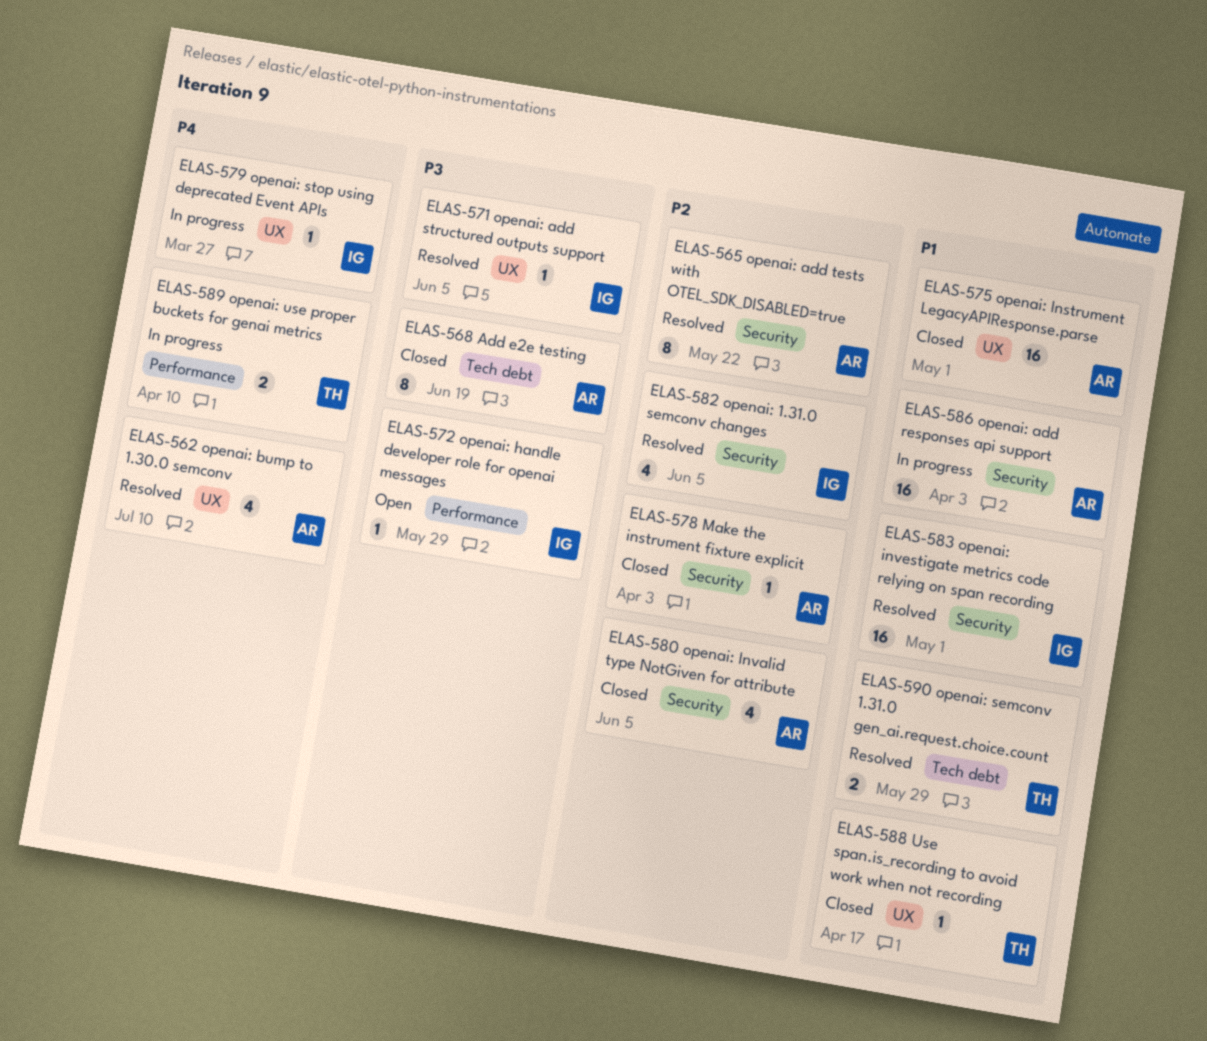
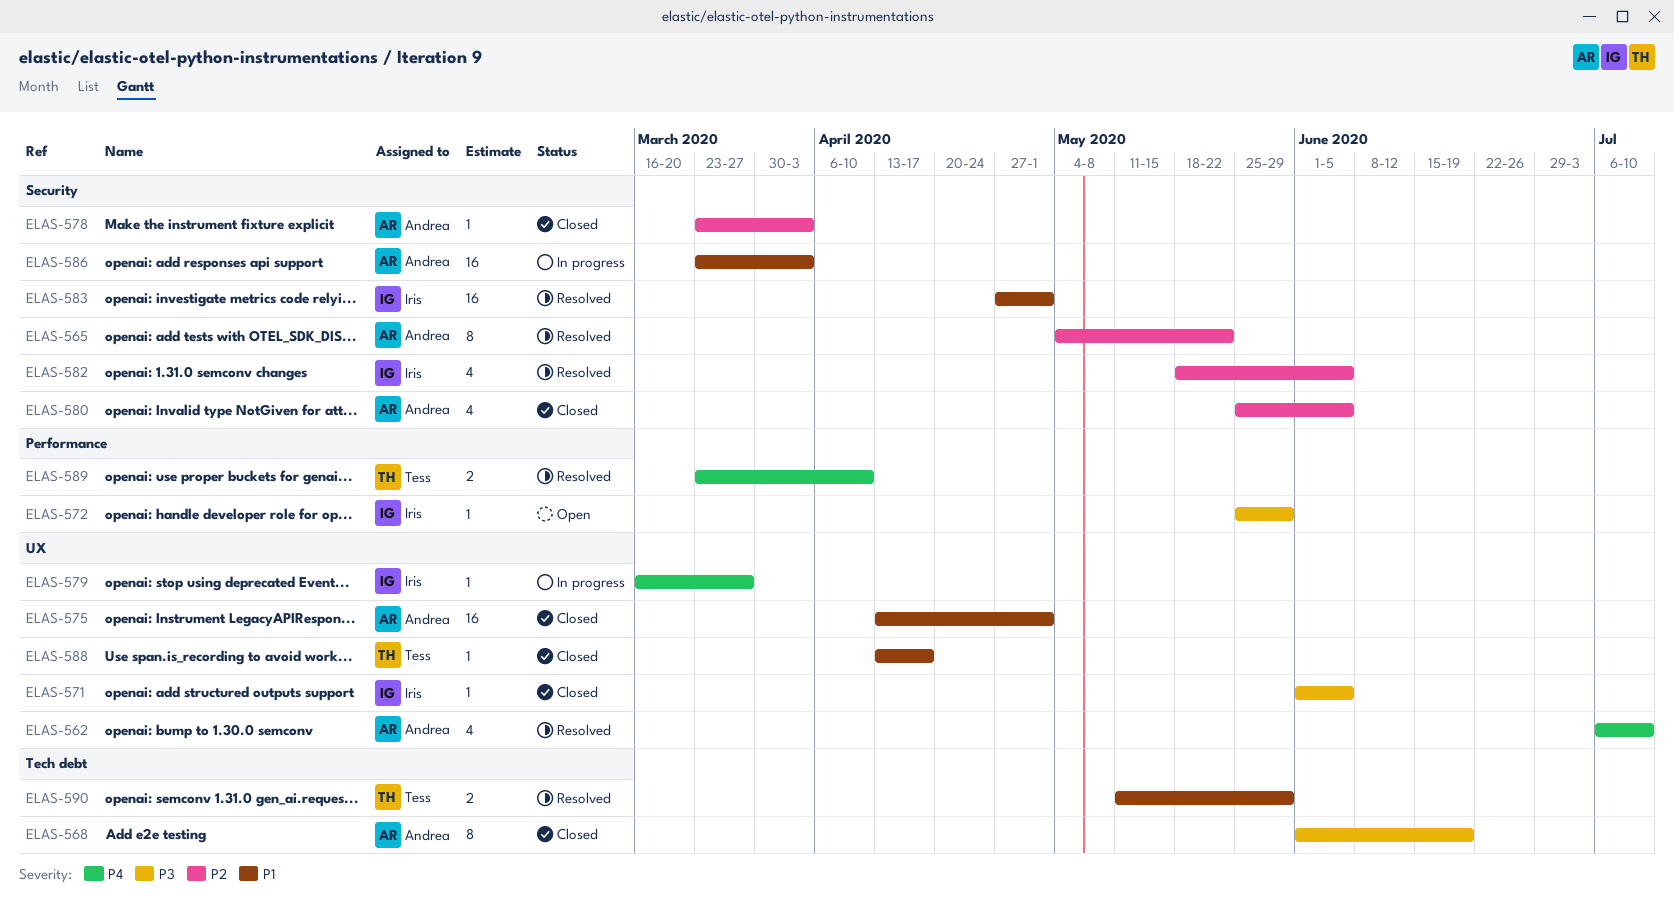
ELAS-571, status: Resolved -> Closed
ELAS-589, status: In progress -> Resolved

